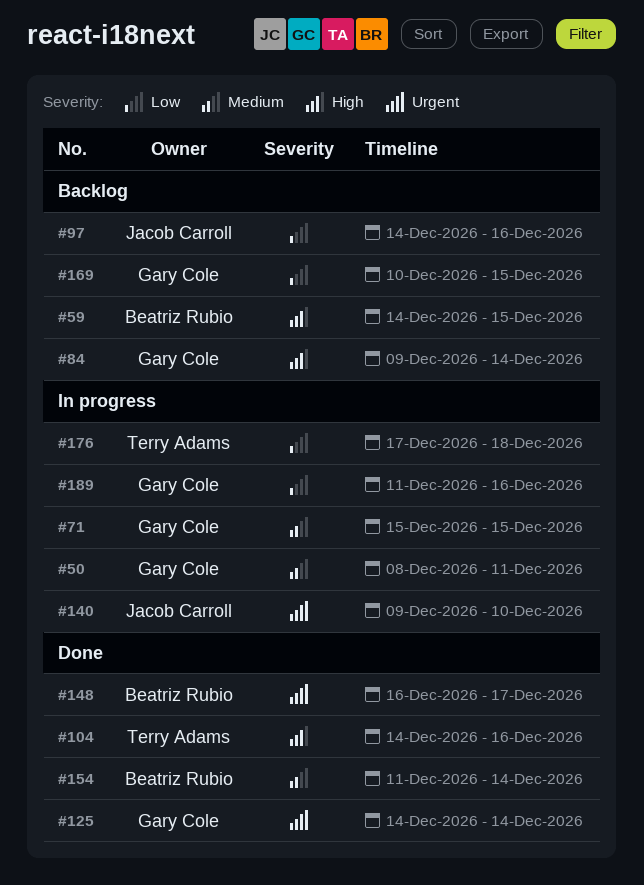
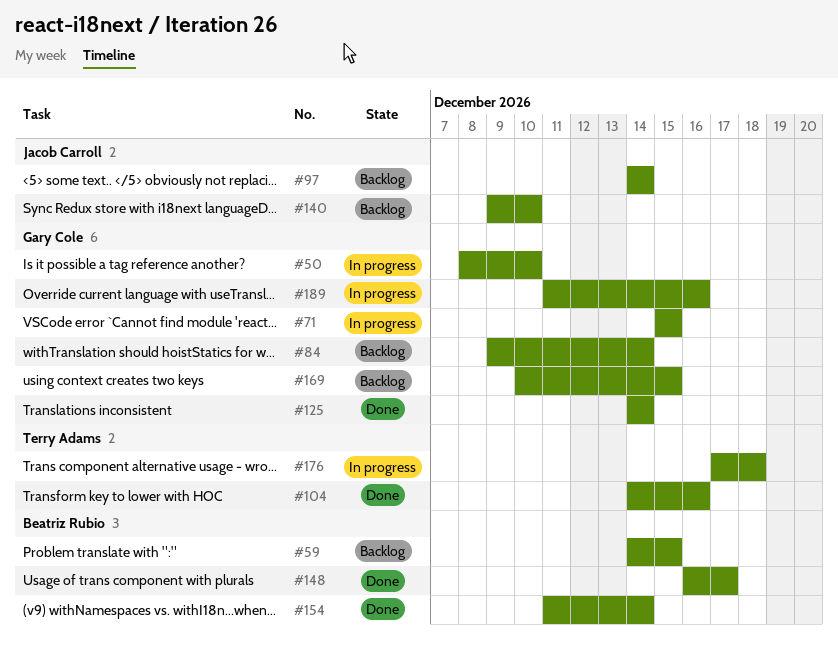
#50, due: Dec 11 -> Dec 10
#97, due: Dec 16 -> Dec 14
#140, status: In progress -> Backlog

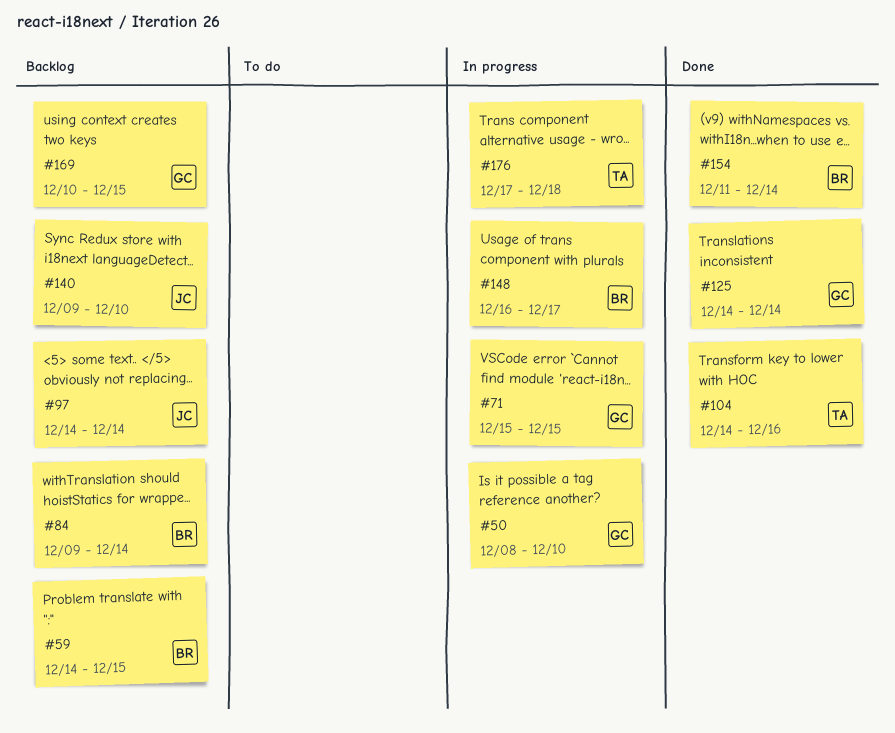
#84, owner: Gary Cole -> Beatriz Rubio
#148, status: Done -> In progress
#189: present -> none

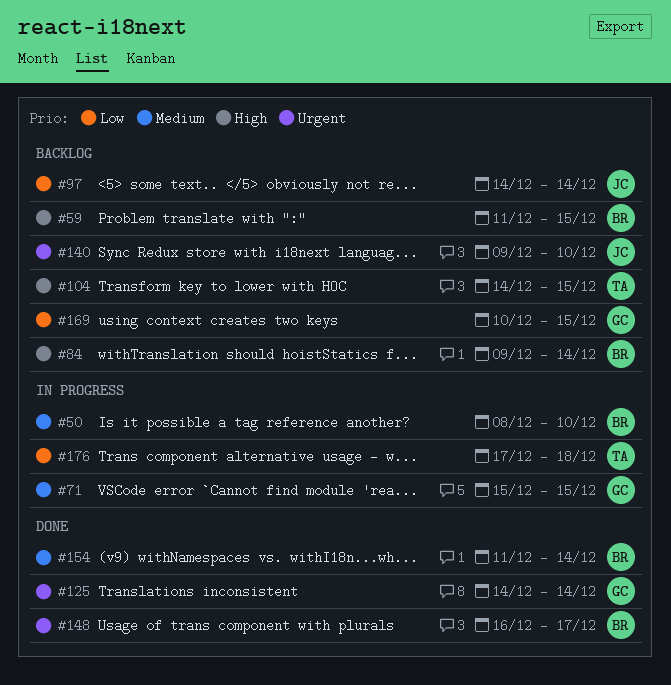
#50, owner: GC -> BR
#59, start: Dec 14 -> Dec 11
#104, status: Done -> Backlog
#104, due: Dec 16 -> Dec 15
#148, status: In progress -> Done

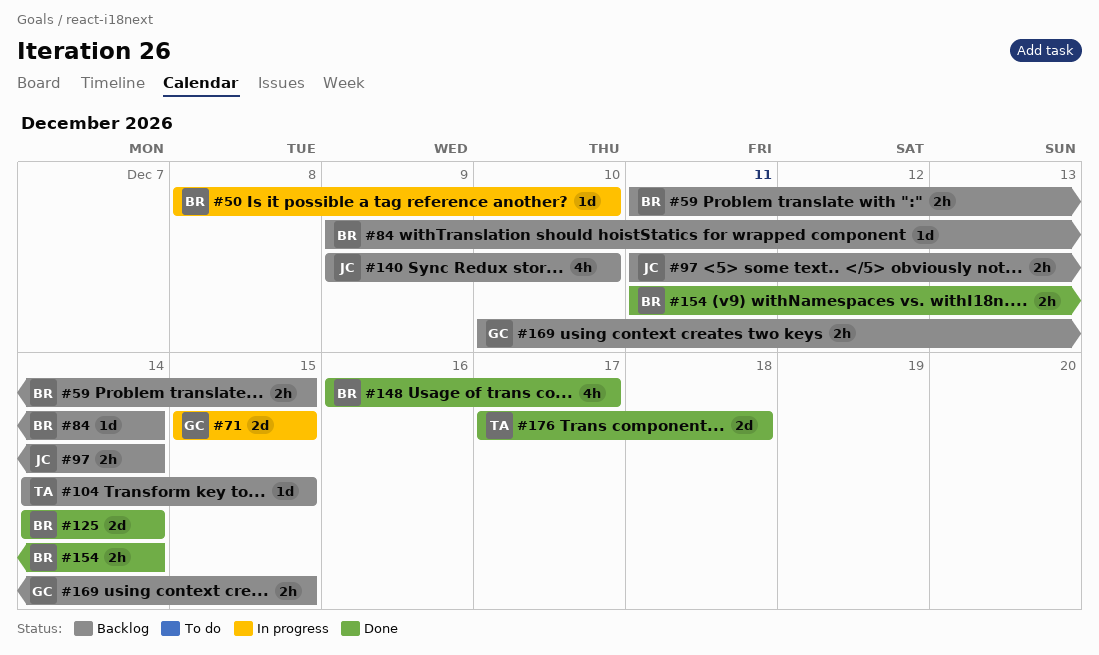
#97, start: Dec 14 -> Dec 11
#125, owner: GC -> BR
#176, status: In progress -> Done

